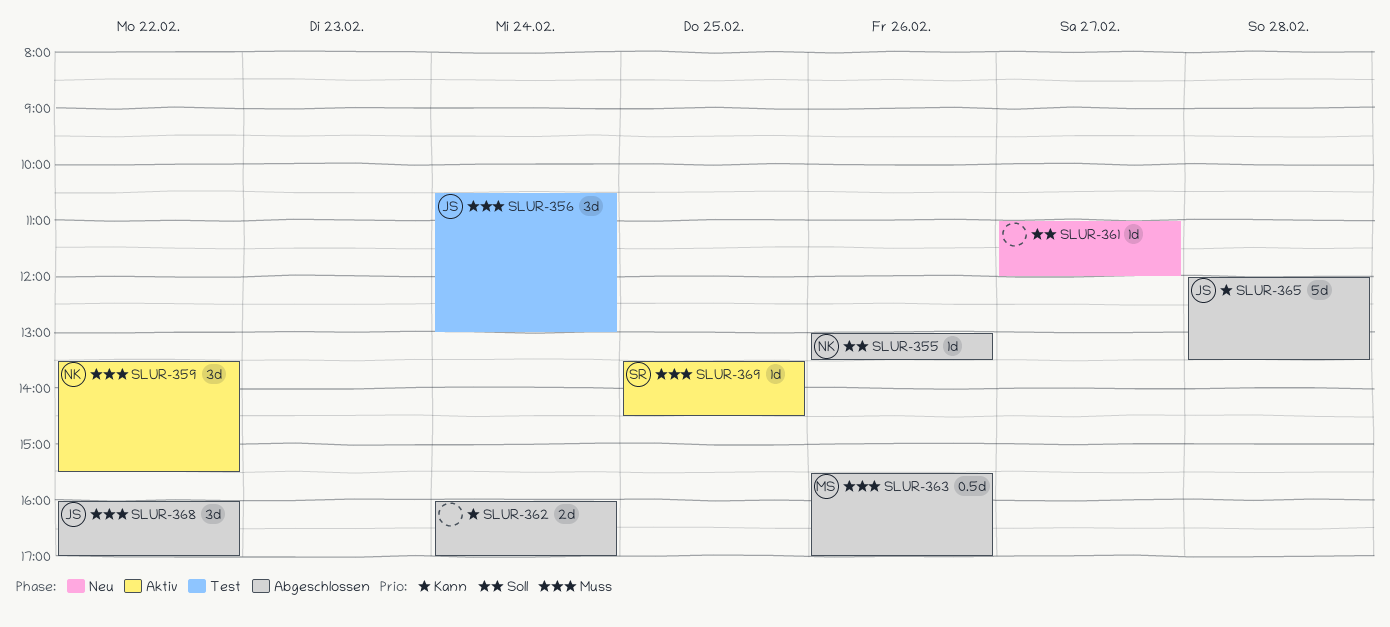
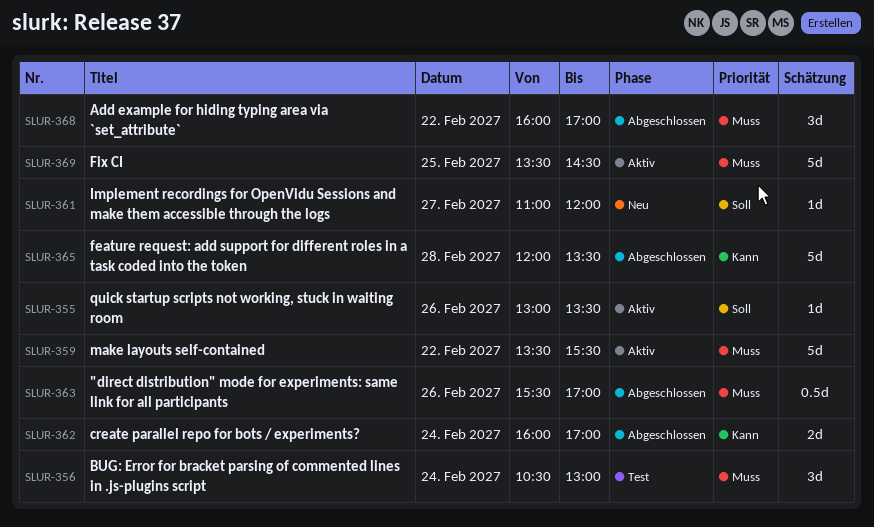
SLUR-355, status: Abgeschlossen -> Aktiv
SLUR-359, estimate: 3d -> 5d
SLUR-369, estimate: 1d -> 5d

